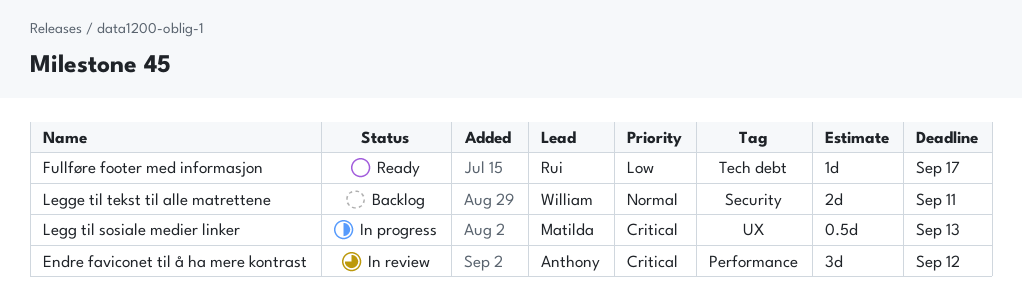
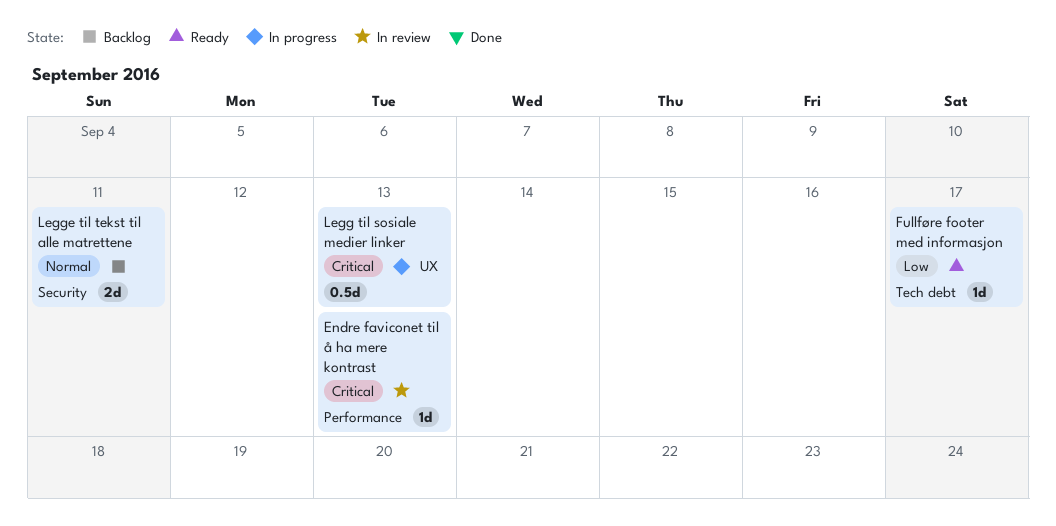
Endre faviconet til å ha mere kontrast, estimate: 3d -> 1d
Endre faviconet til å ha mere kontrast, due: Sep 12 -> Sep 13

